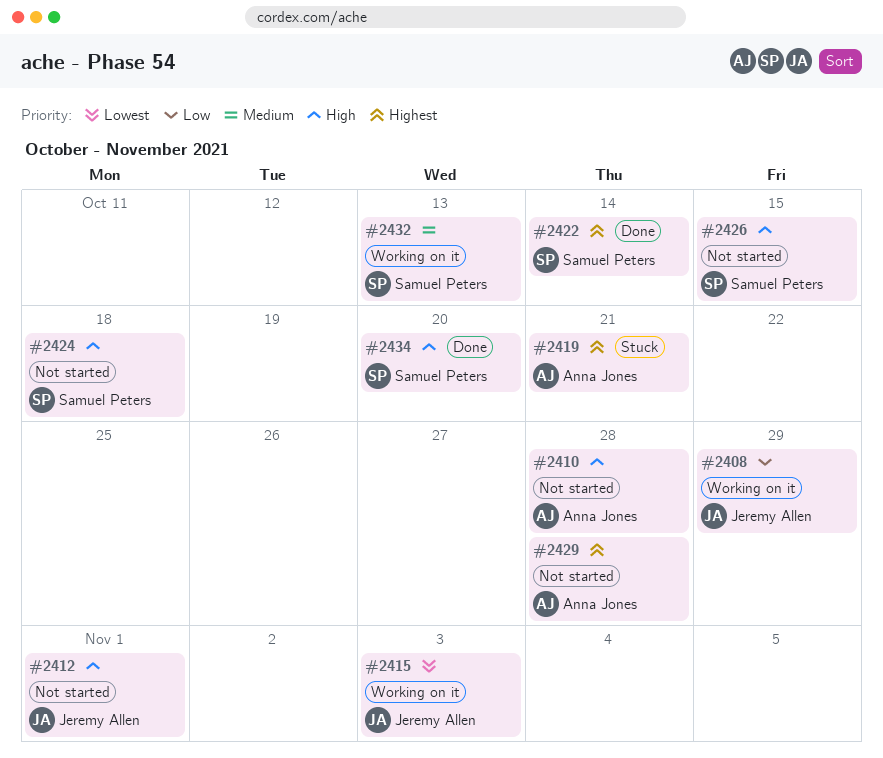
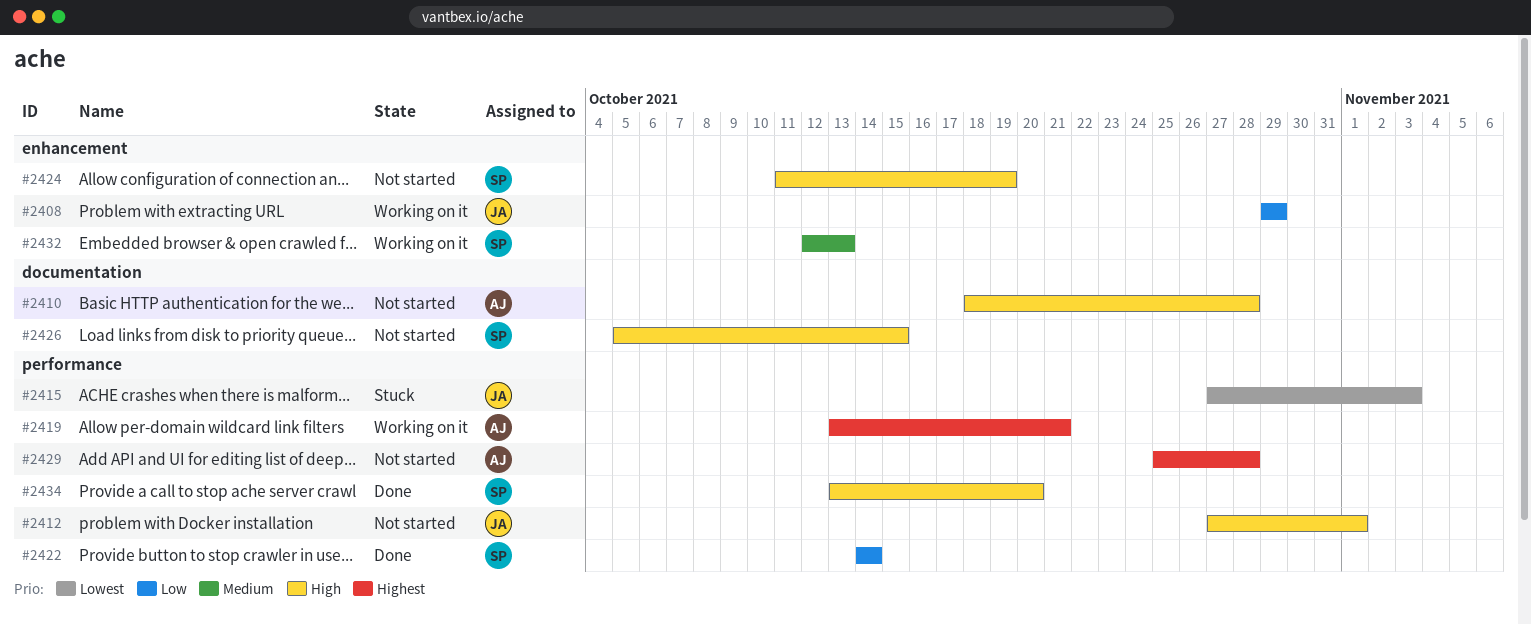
#2415, status: Working on it -> Stuck
#2419, status: Stuck -> Working on it
#2422, priority: Highest -> Low
#2424, due: Oct 18 -> Oct 19

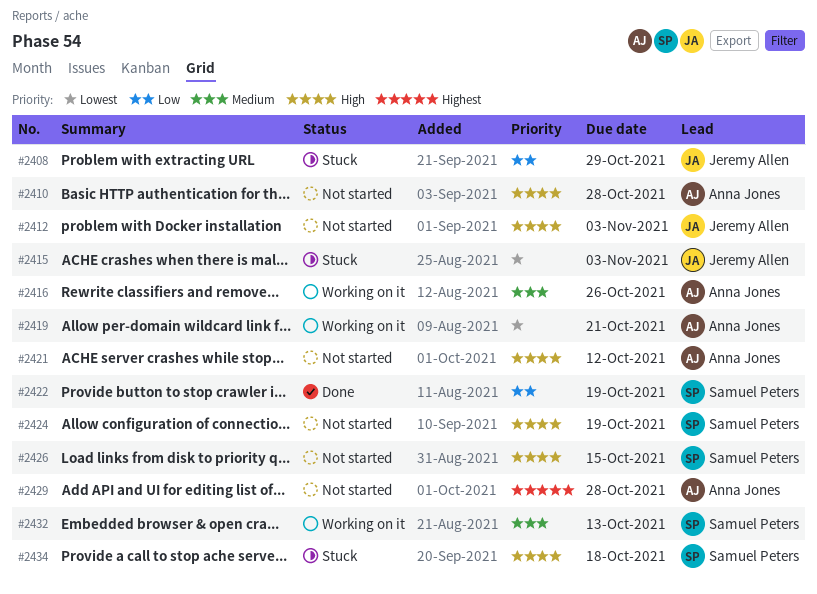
#2408, status: Working on it -> Stuck
#2412, due: Nov 1 -> Nov 3
#2416: none -> present
#2419, priority: Highest -> Lowest
#2421: none -> present
#2422, due: Oct 14 -> Oct 19
#2434, status: Done -> Stuck
#2434, due: Oct 20 -> Oct 18

